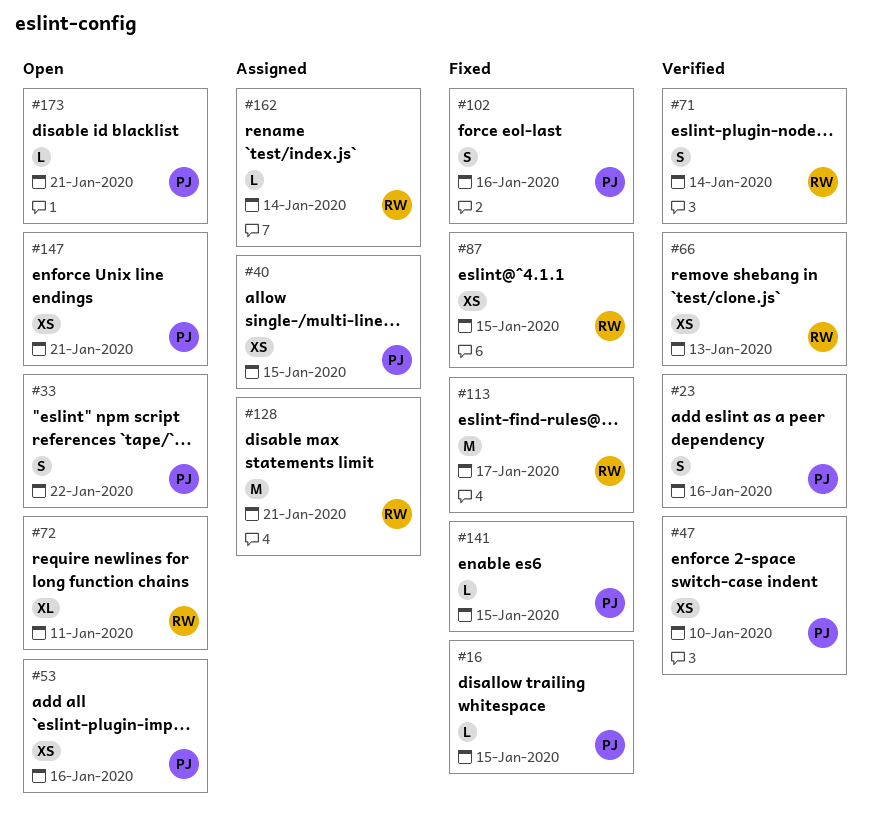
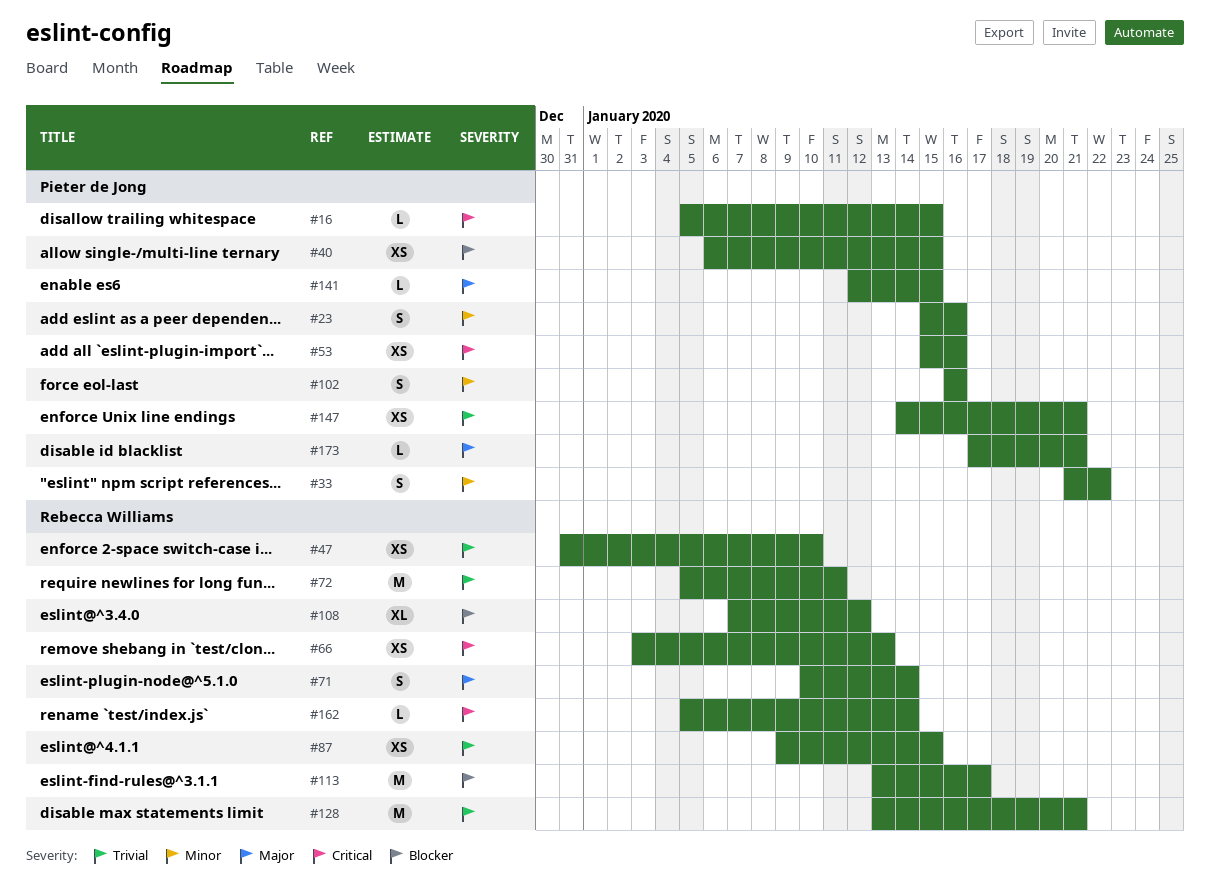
#47, owner: Pieter de Jong -> Rebecca Williams
#72, estimate: XL -> M
#108: none -> present

